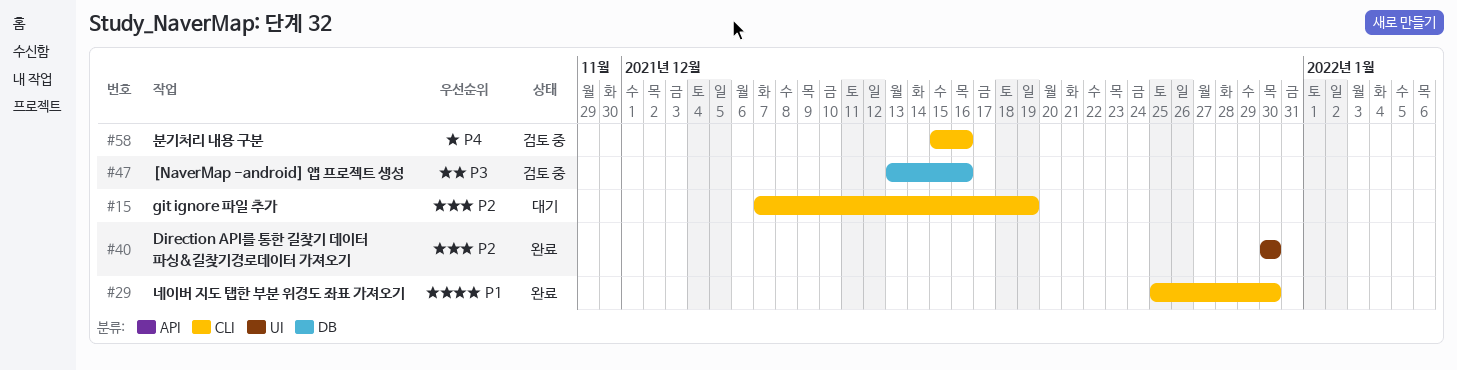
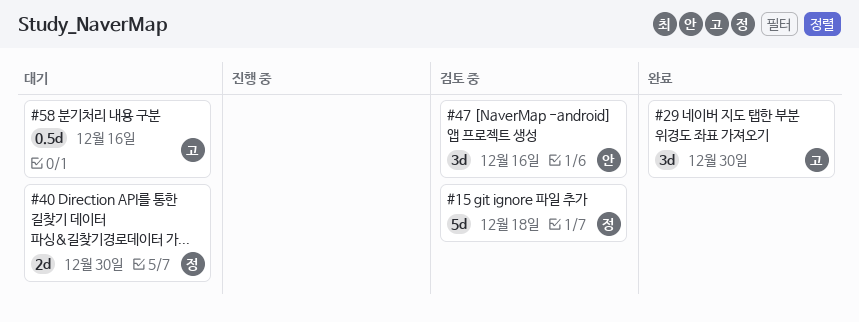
#15, status: 대기 -> 검토 중
#15, due: Dec 19 -> Dec 18
#40, status: 완료 -> 대기
#58, status: 검토 중 -> 대기

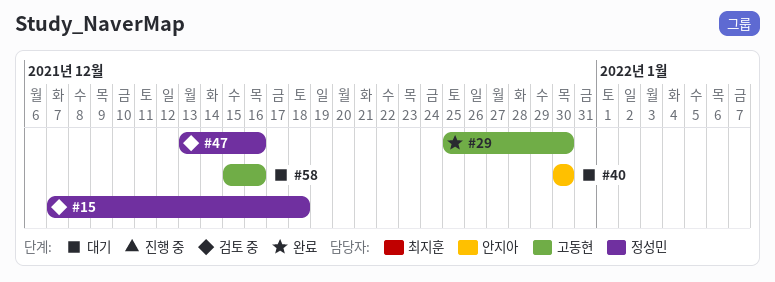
#40, owner: 정성민 -> 안지아
#47, owner: 안지아 -> 정성민

